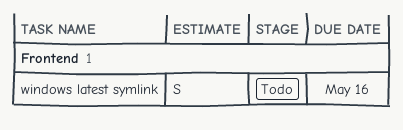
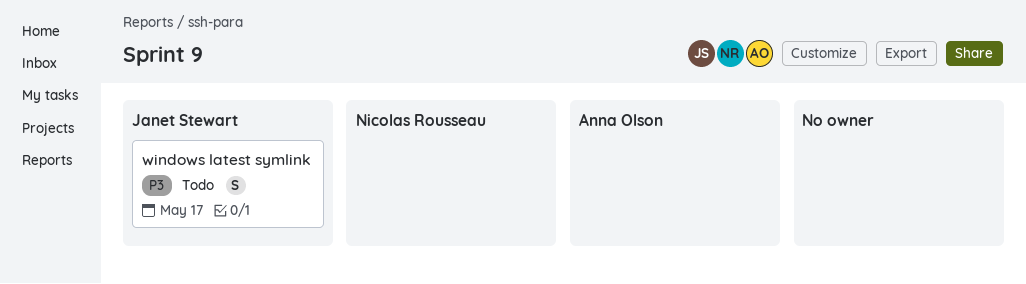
windows latest symlink, due: May 16 -> May 17

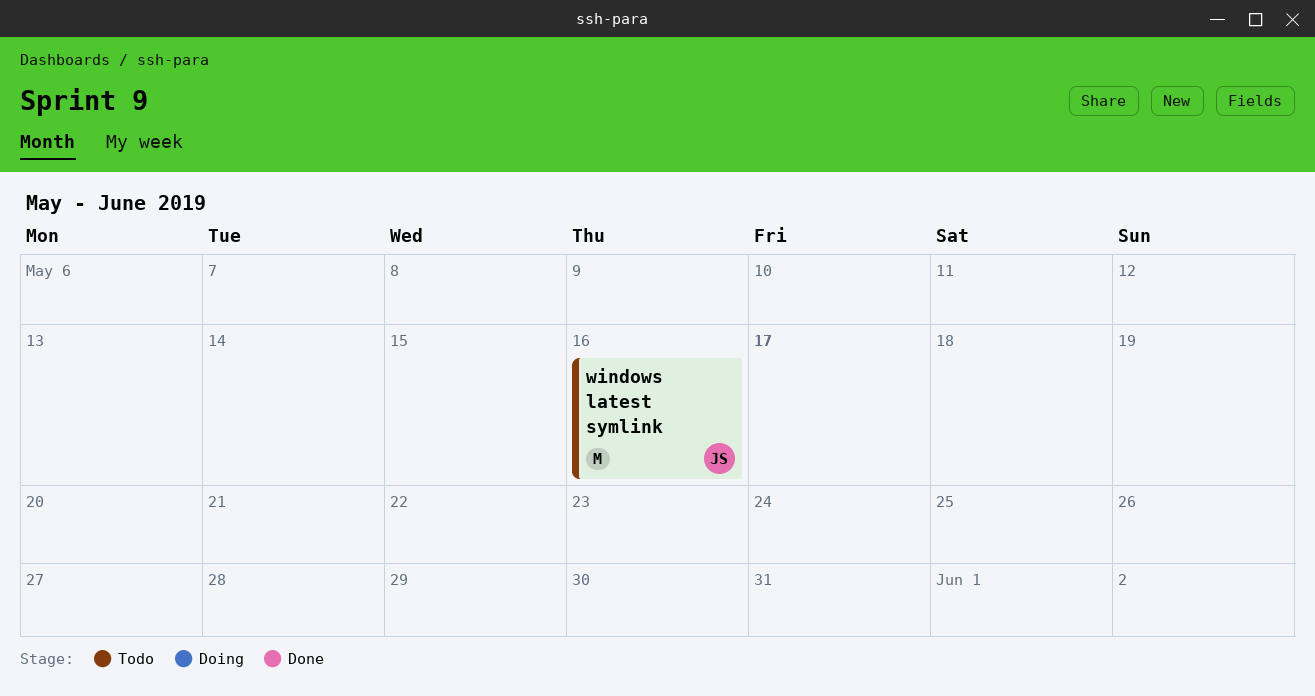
windows latest symlink, estimate: S -> M
windows latest symlink, due: May 17 -> May 16

